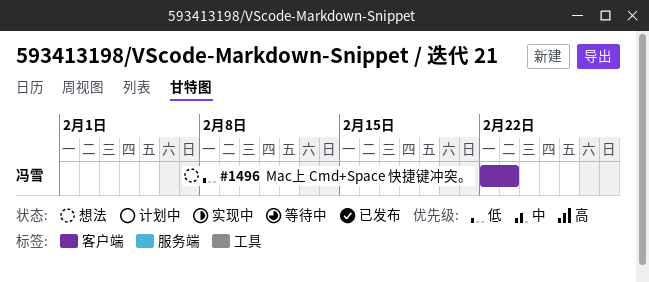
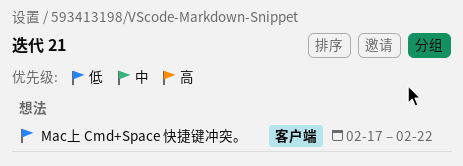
Mac上 Cmd+Space 快捷键冲突。, start: Feb 22 -> Feb 17
Mac上 Cmd+Space 快捷键冲突。, due: Feb 23 -> Feb 22

